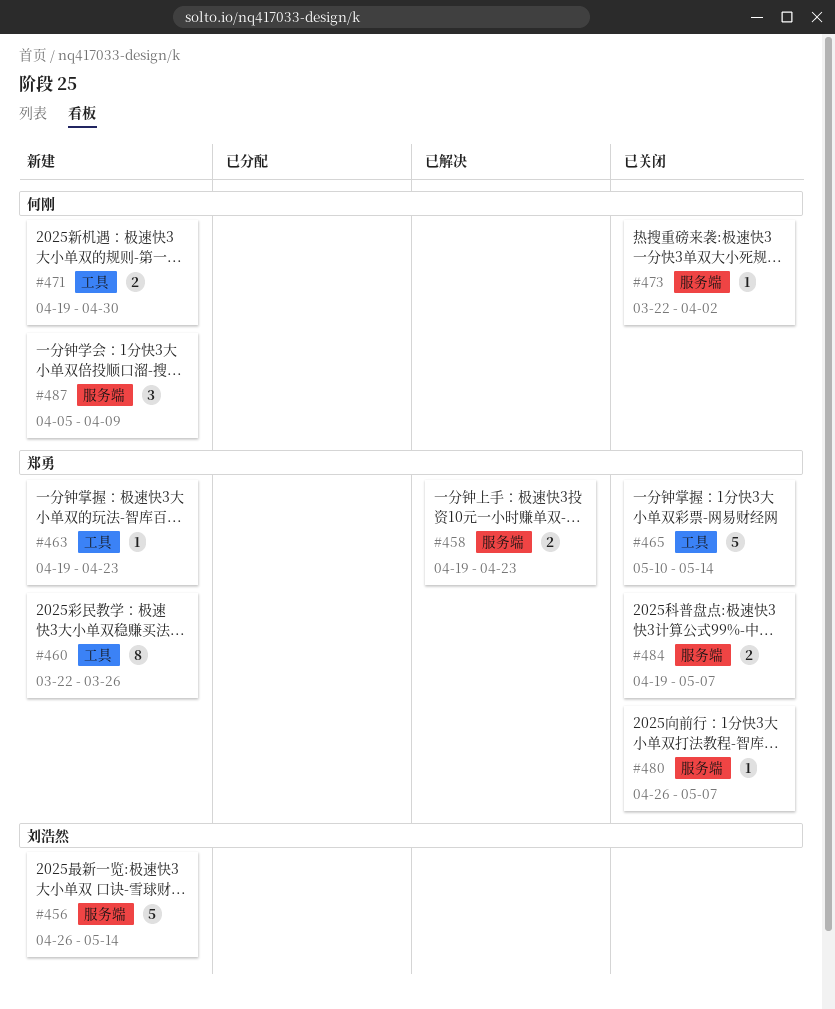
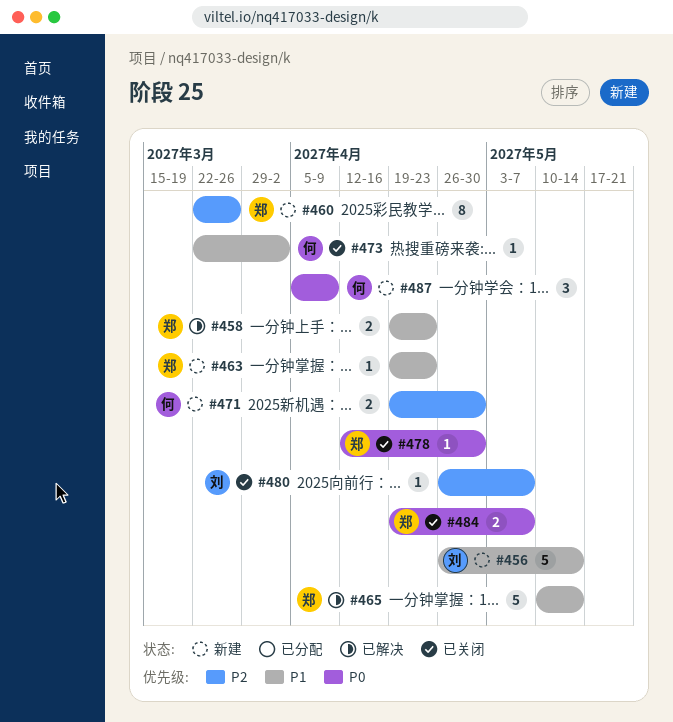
#465, status: 已关闭 -> 已解决
#478: none -> present
#480, owner: 郑勇 -> 刘浩然

